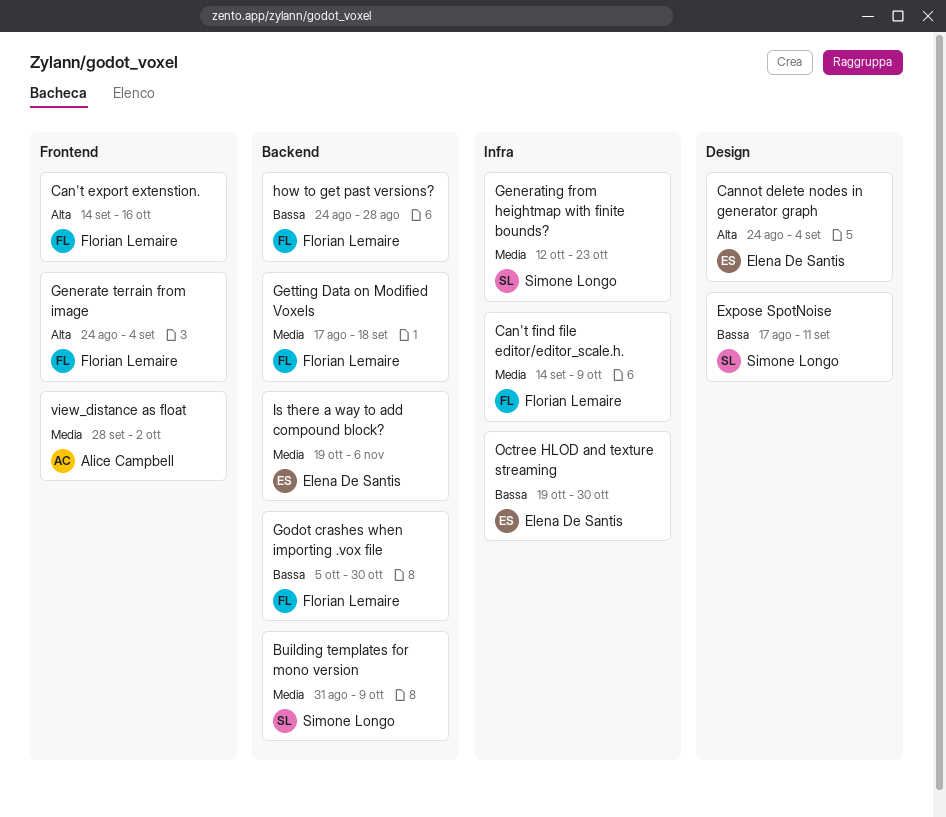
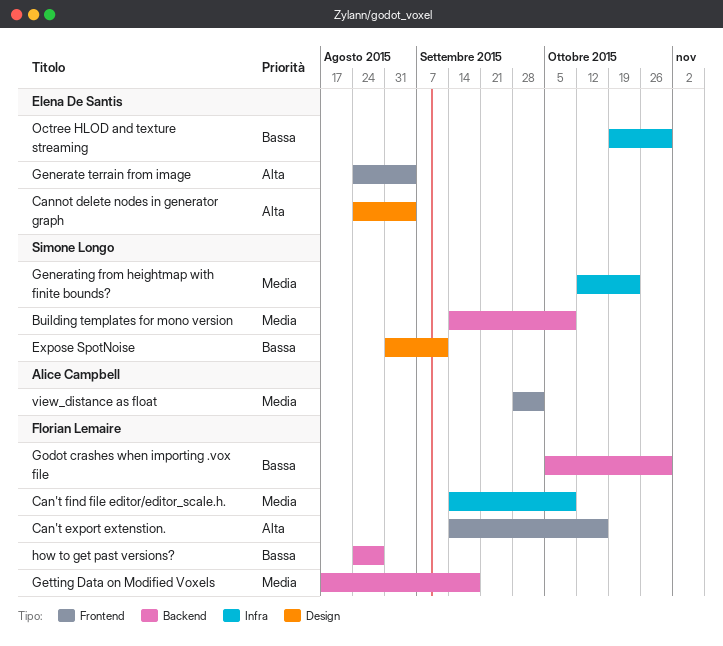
Building templates for mono version, start: Aug 31 -> Sep 14
Expose SpotNoise, start: Aug 17 -> Aug 31
Generate terrain from image, owner: Florian Lemaire -> Elena De Santis
Is there a way to add compound block?: present -> none

